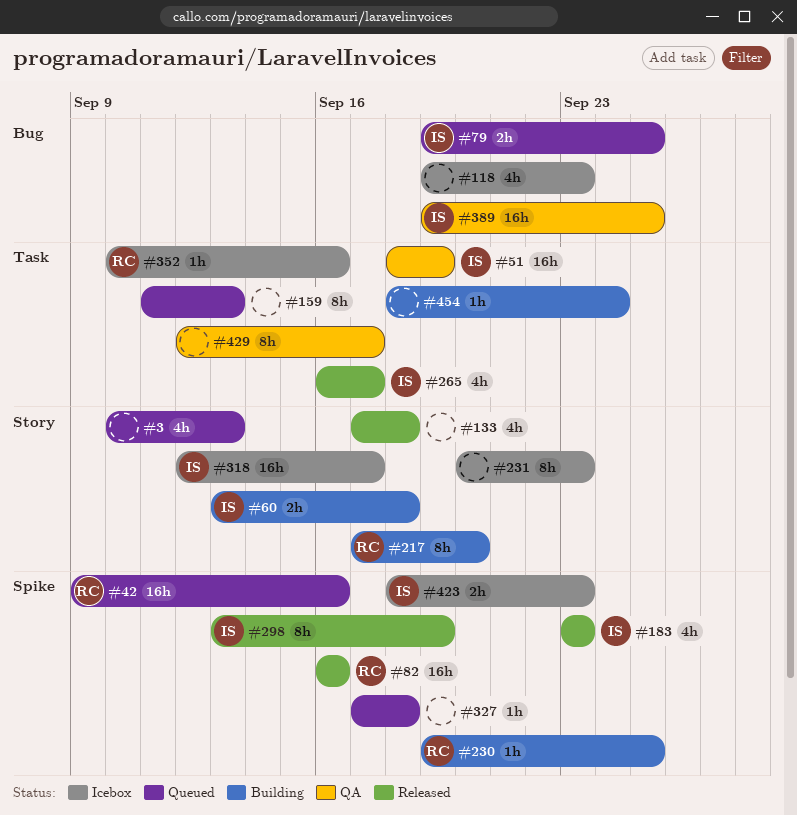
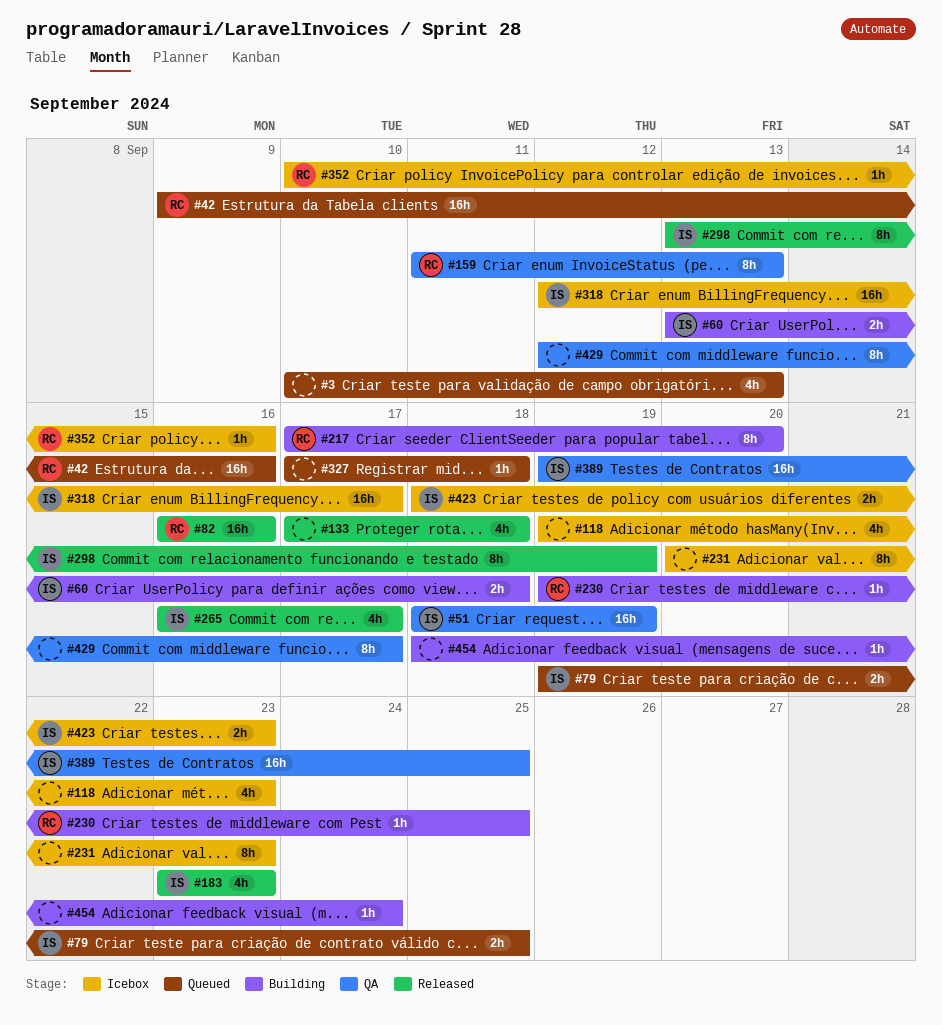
#159, status: Queued -> QA
#159, owner: none -> RC

